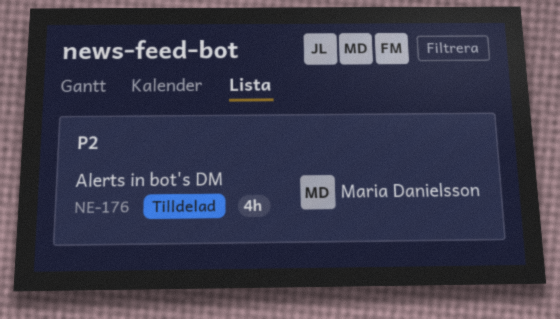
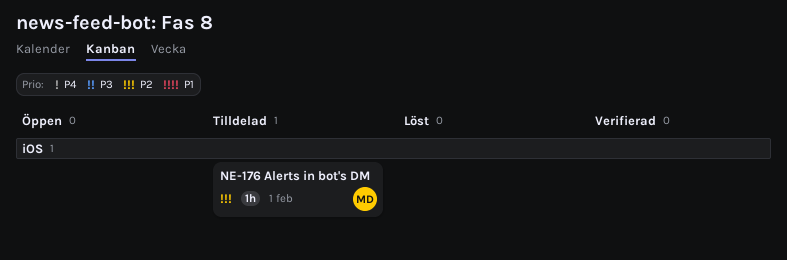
NE-176, estimate: 4h -> 1h

